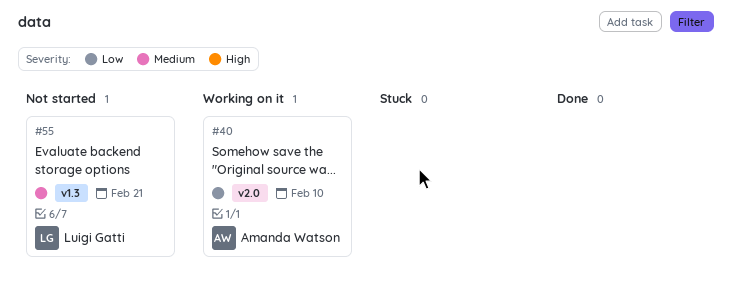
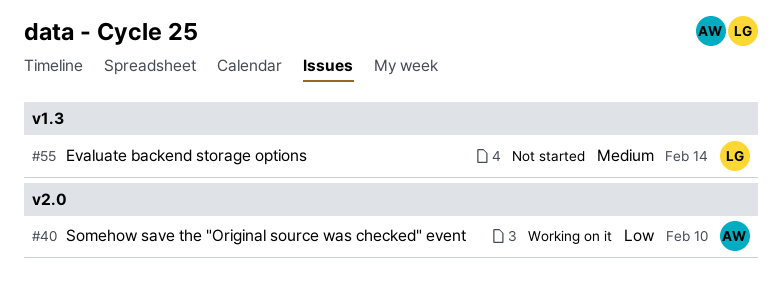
#55, due: Feb 21 -> Feb 14

